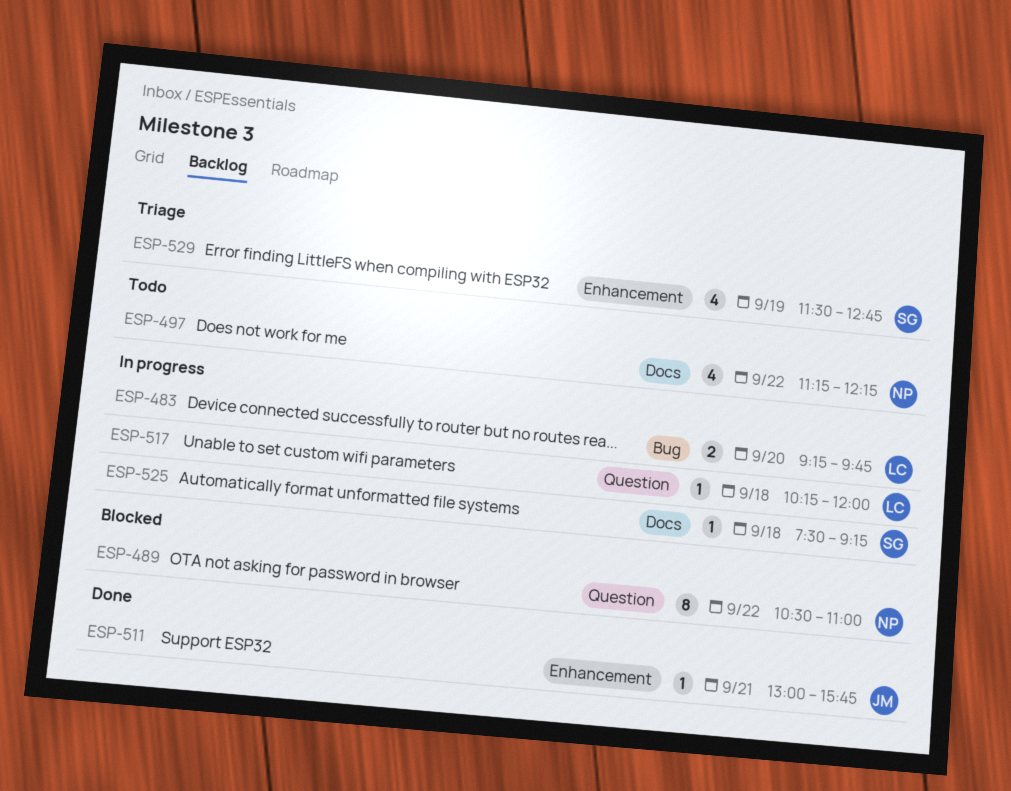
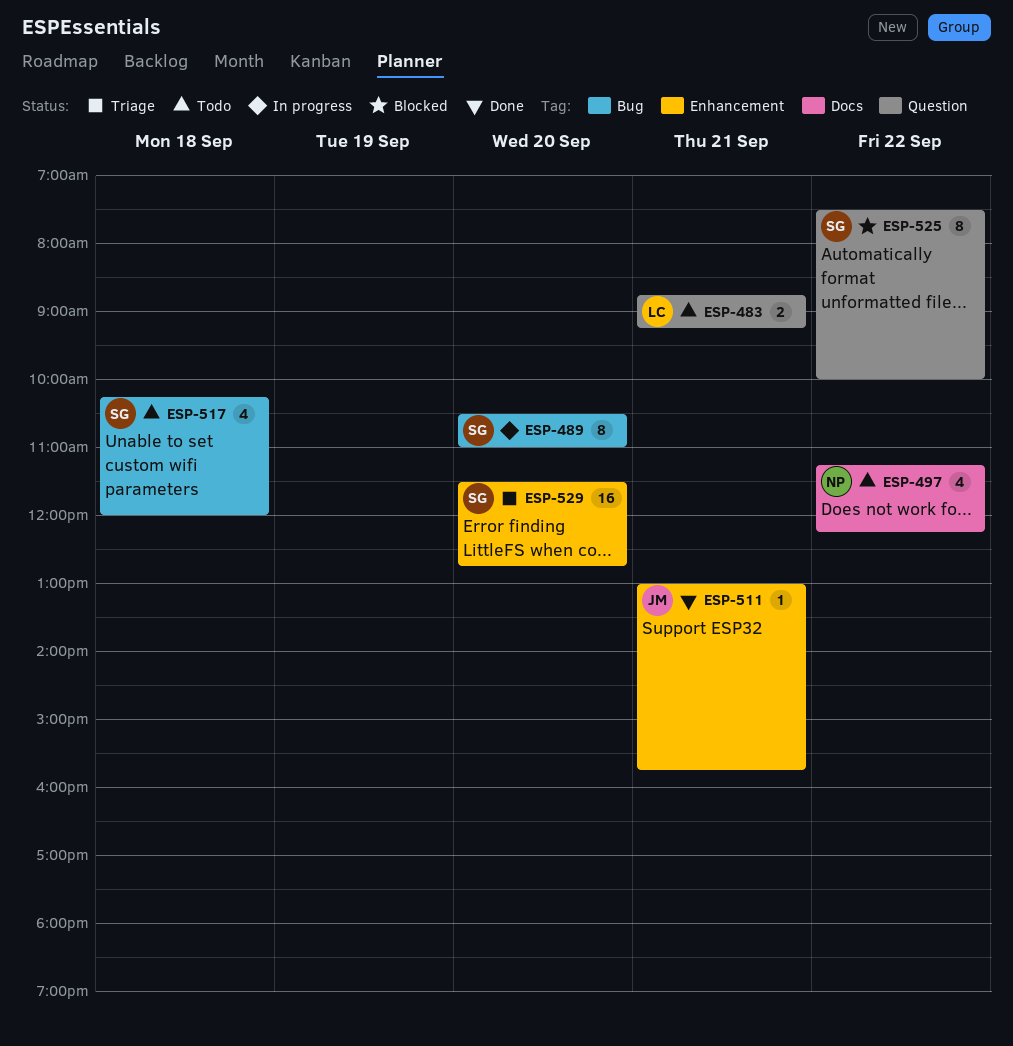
ESP-483, status: In progress -> Todo
ESP-483, label: Bug -> Question
ESP-483, day: Sep 20 -> Sep 21
ESP-483, begins: 09:15 -> 08:45
ESP-483, ends: 09:45 -> 09:15
ESP-489, status: Blocked -> In progress
ESP-489, owner: NP -> SG
ESP-489, label: Question -> Bug
ESP-489, day: Sep 22 -> Sep 20
ESP-517, status: In progress -> Todo
ESP-517, owner: LC -> SG
ESP-517, label: Question -> Bug
ESP-517, estimate: 1 -> 4
ESP-525, status: In progress -> Blocked
ESP-525, label: Docs -> Question
ESP-525, estimate: 1 -> 8
ESP-525, day: Sep 18 -> Sep 22
ESP-525, ends: 09:15 -> 10:00
ESP-529, estimate: 4 -> 16
ESP-529, day: Sep 19 -> Sep 20

